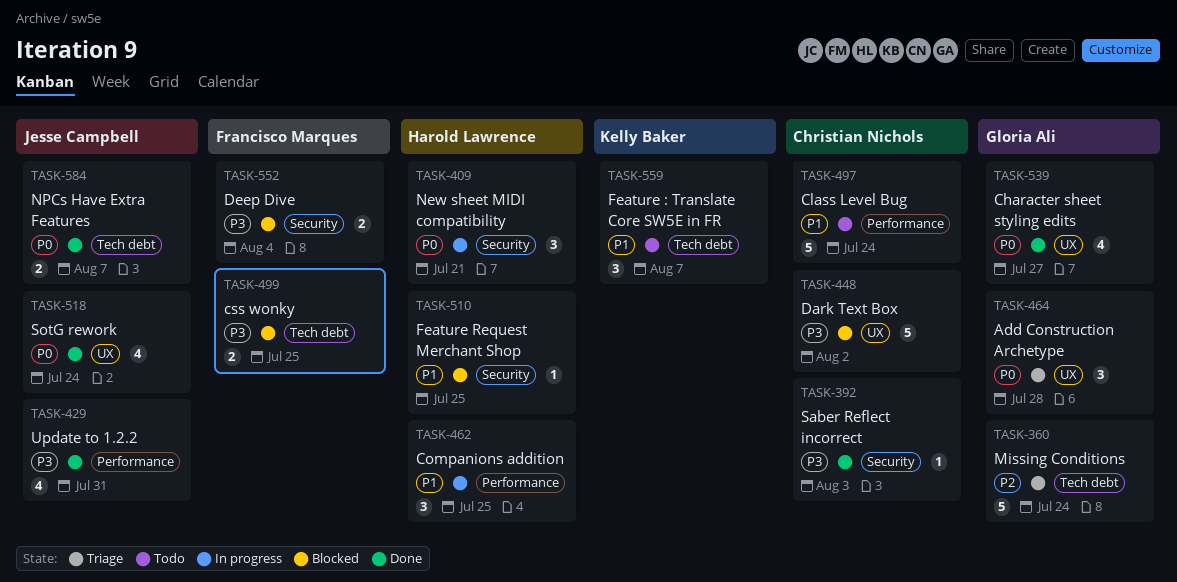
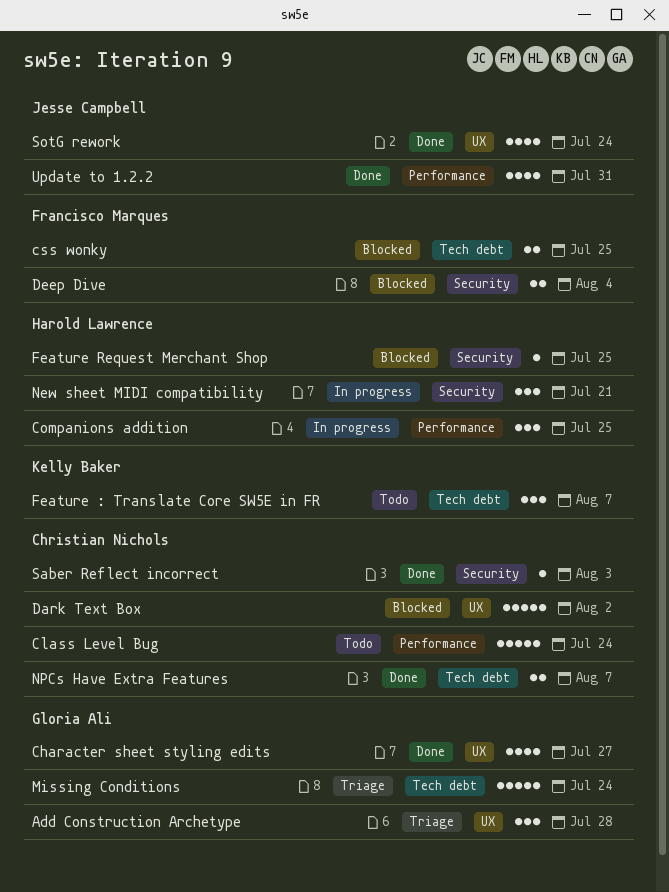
NPCs Have Extra Features, owner: Jesse Campbell -> Christian Nichols

